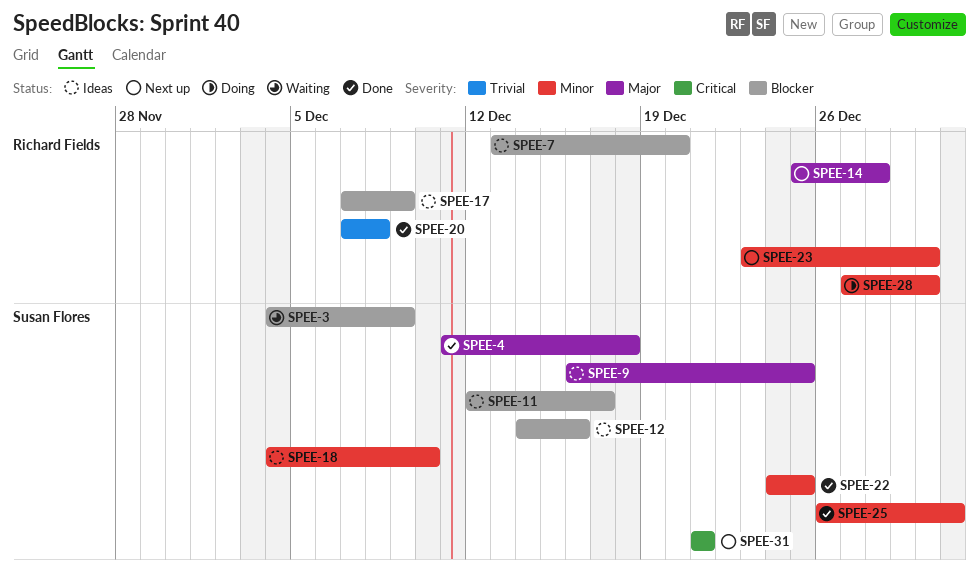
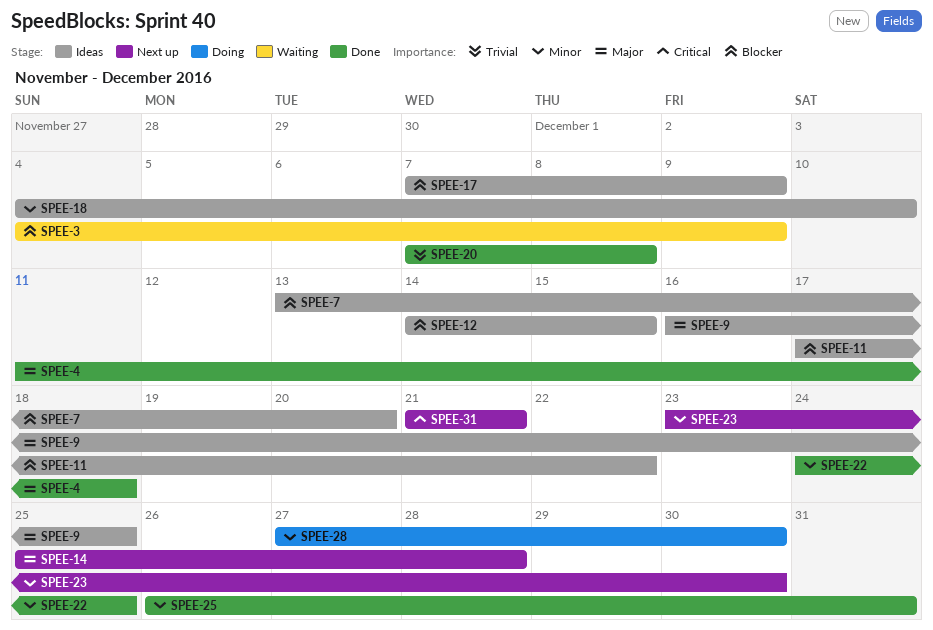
SPEE-11, start: Dec 12 -> Dec 17
SPEE-11, due: Dec 17 -> Dec 22
SPEE-12, due: Dec 16 -> Dec 15

